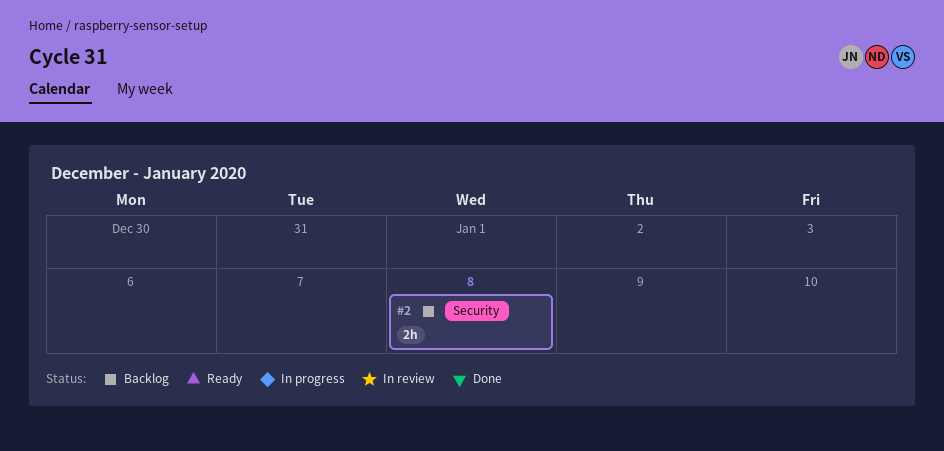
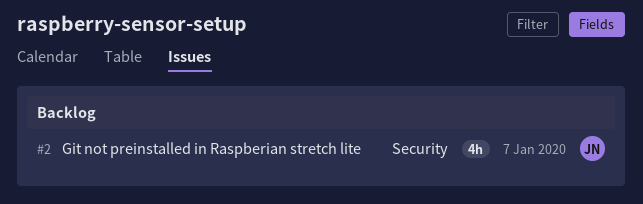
#2, estimate: 2h -> 4h
#2, due: Jan 8 -> Jan 7

